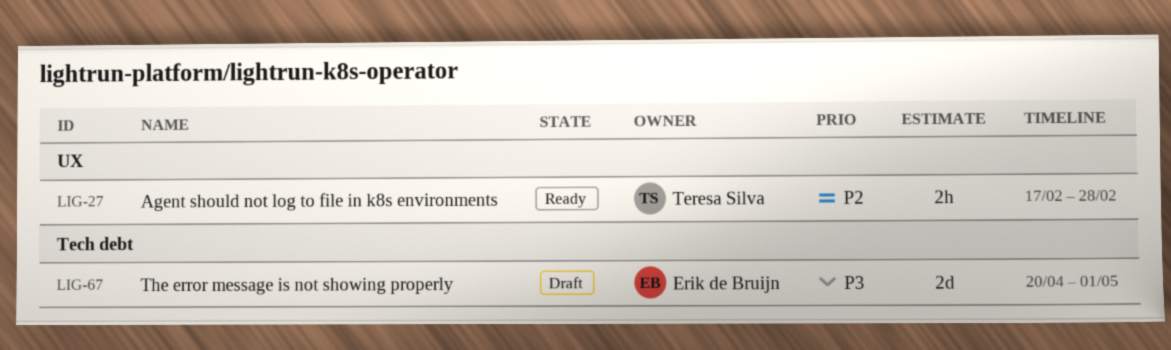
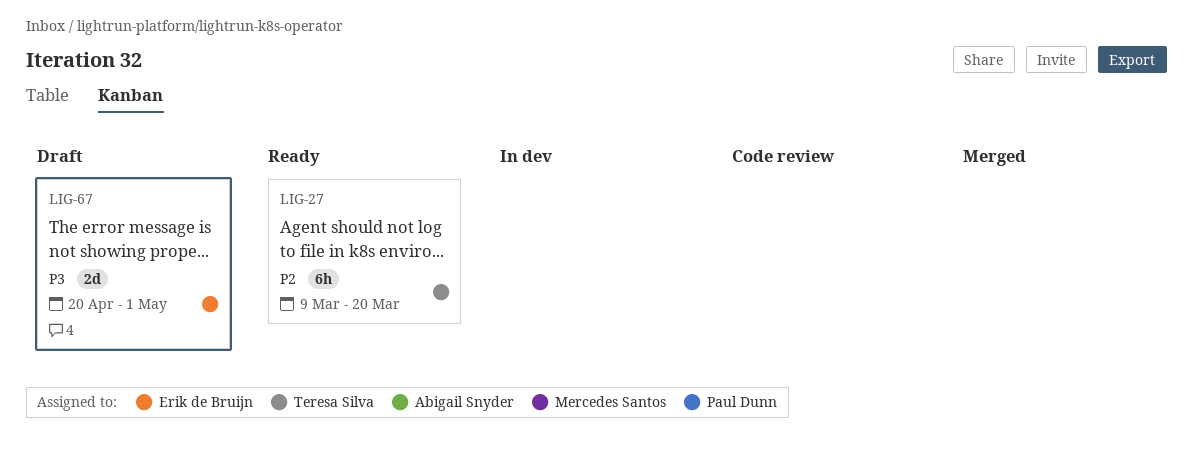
LIG-27, estimate: 2h -> 6h
LIG-27, start: Feb 17 -> Mar 9
LIG-27, due: Feb 28 -> Mar 20

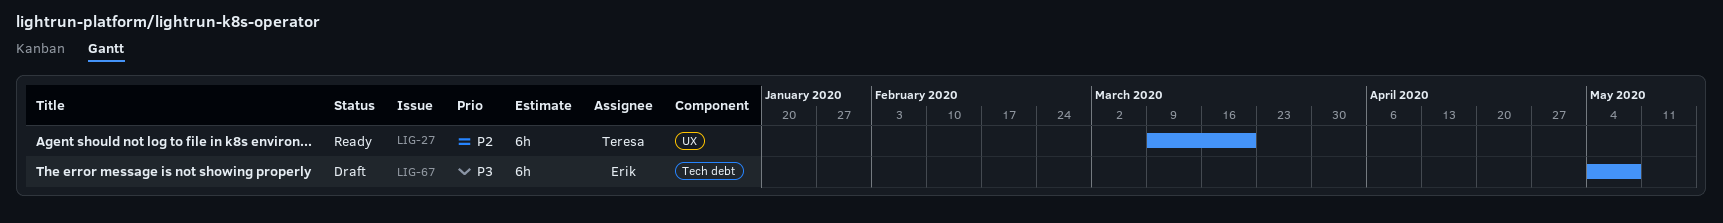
LIG-67, estimate: 2d -> 6h
LIG-67, start: Apr 20 -> May 4
LIG-67, due: May 1 -> May 8

